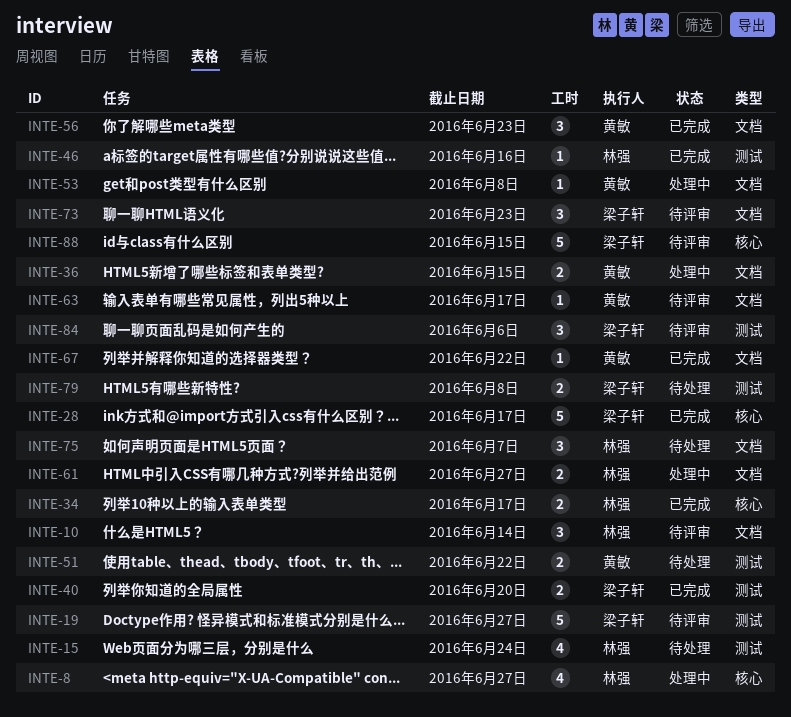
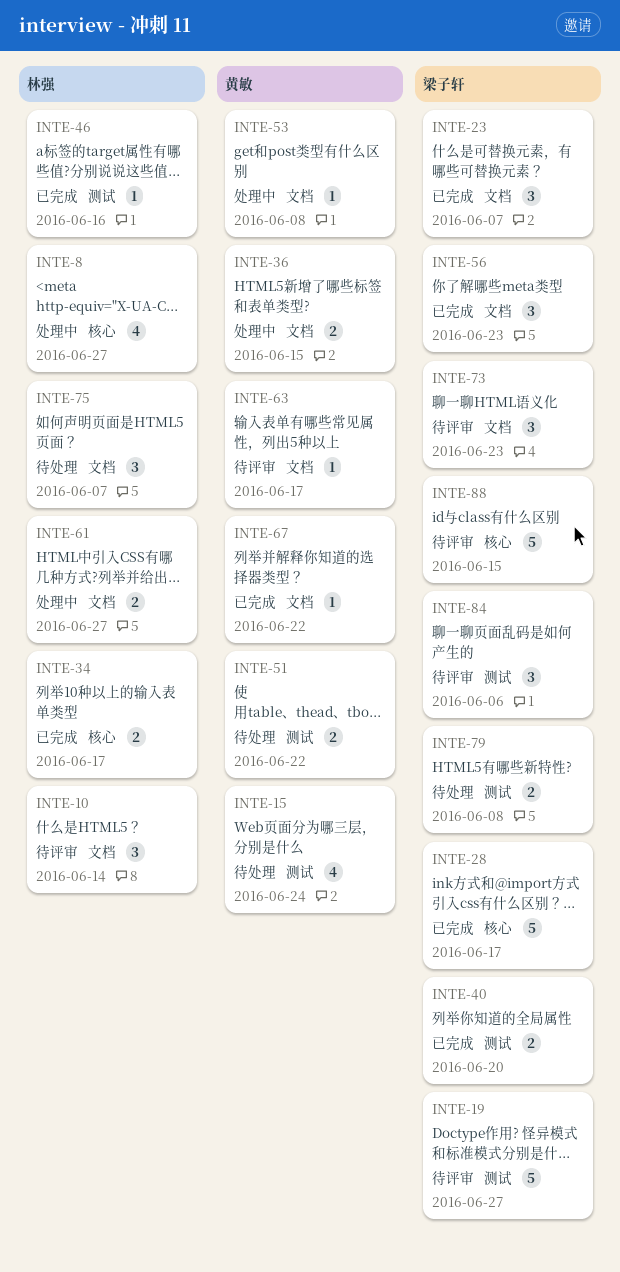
INTE-15, owner: 林强 -> 黄敏
INTE-23: none -> present
INTE-56, owner: 黄敏 -> 梁子轩

